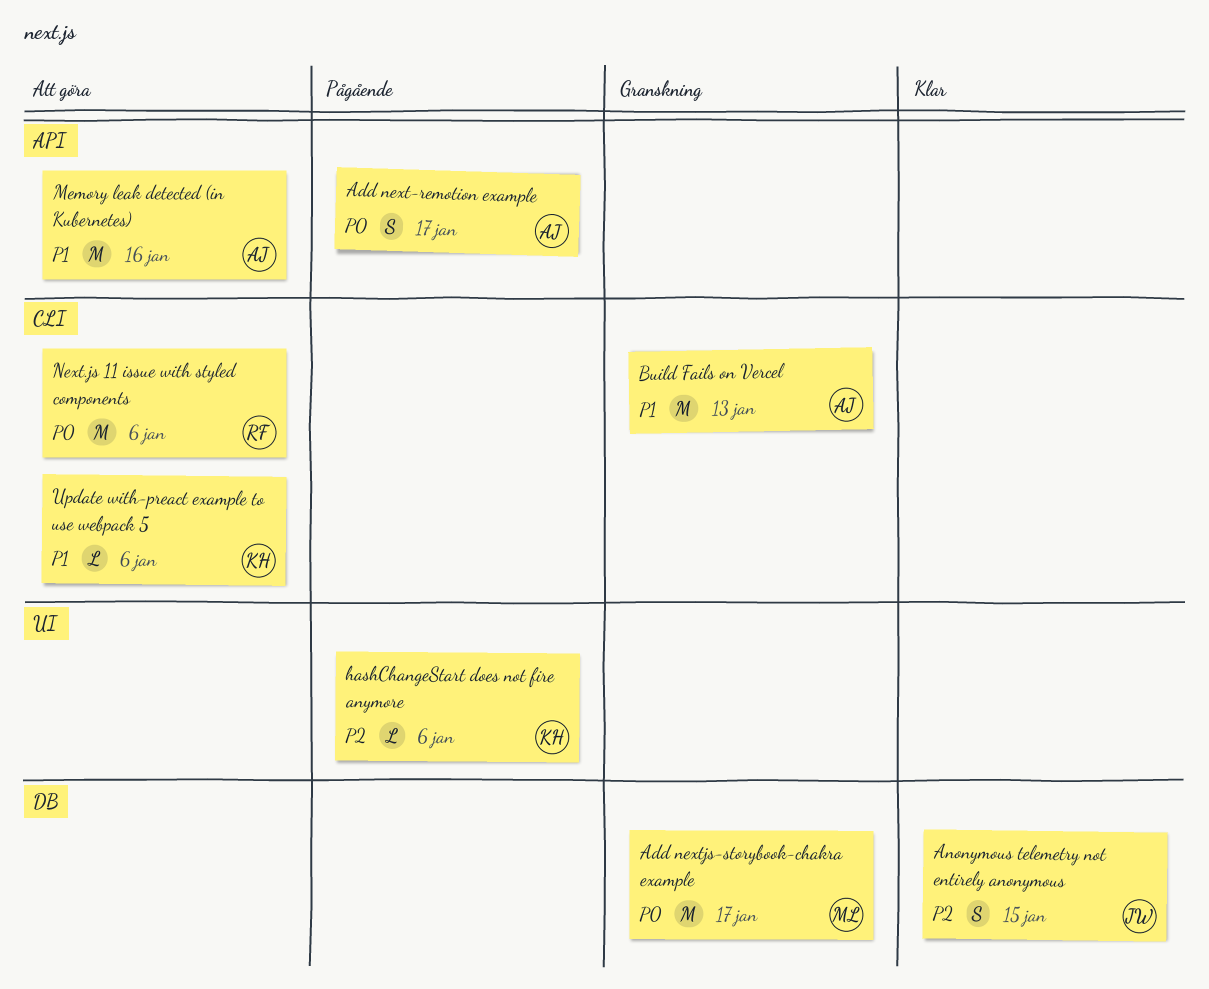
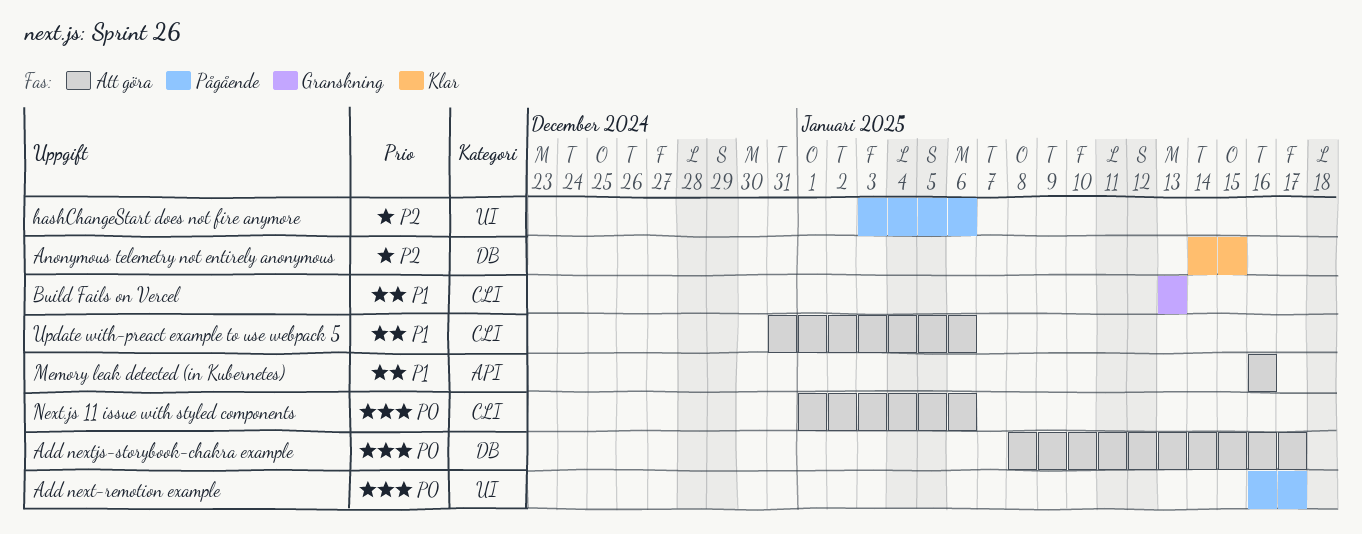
Add next-remotion example, label: API -> UI
Add nextjs-storybook-chakra example, status: Granskning -> Att göra

